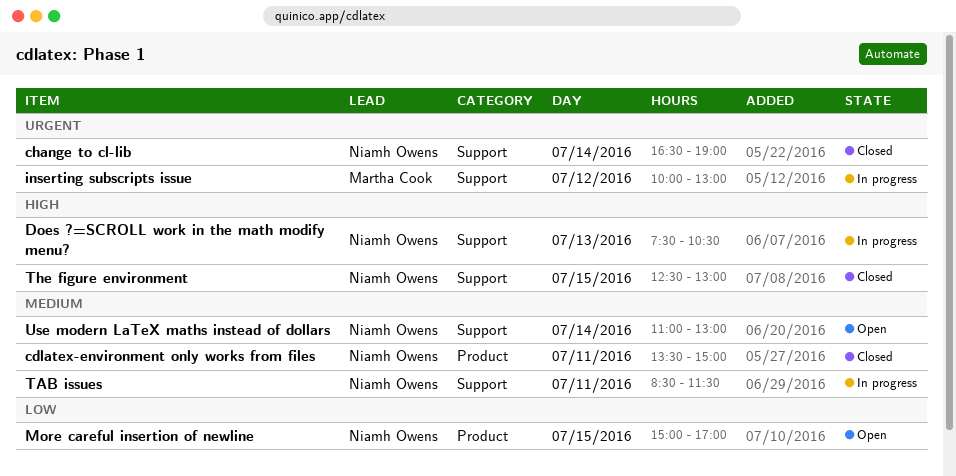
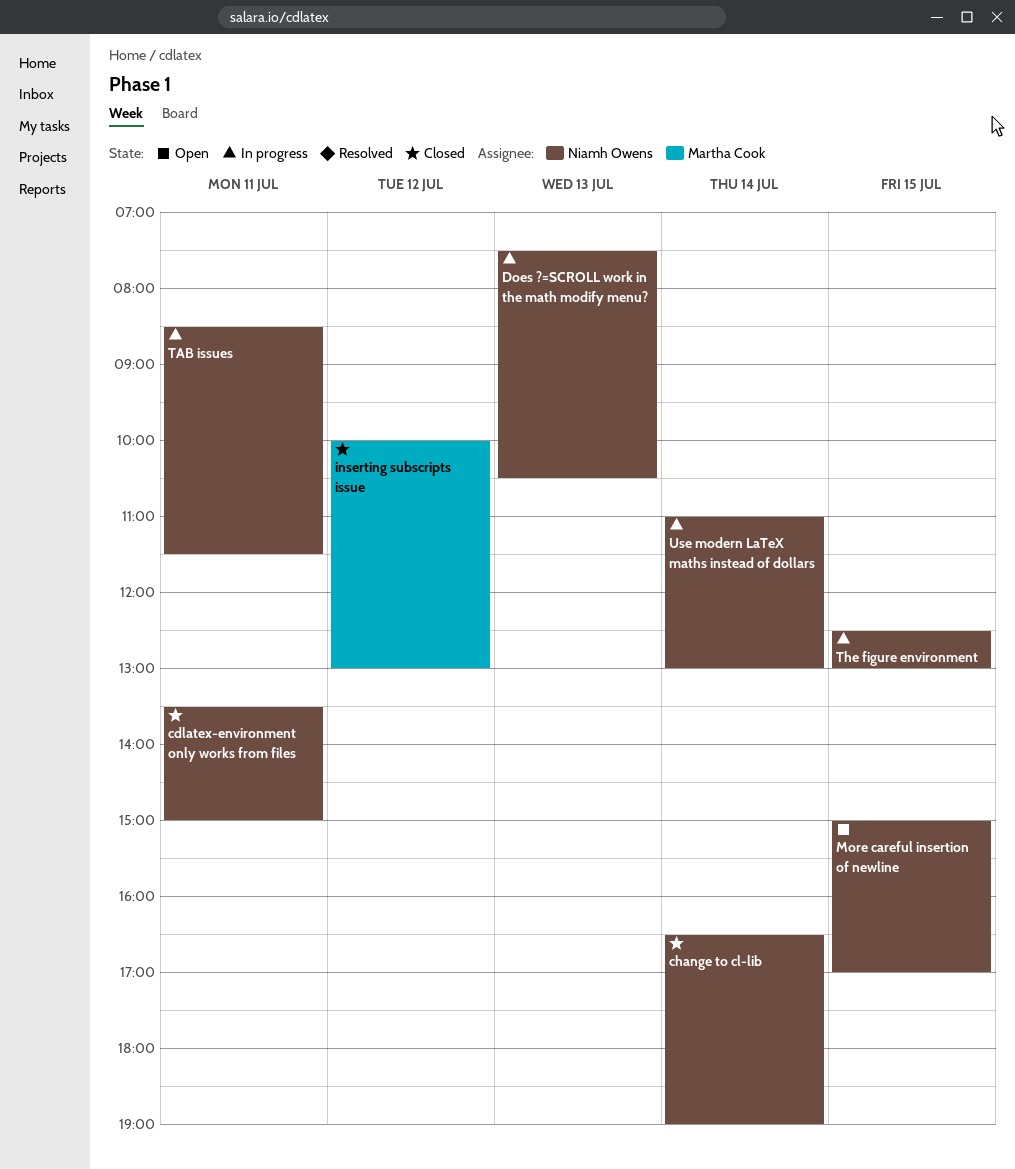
inserting subscripts issue, status: In progress -> Closed
The figure environment, status: Closed -> In progress
Use modern LaTeX maths instead of dollars, status: Open -> In progress

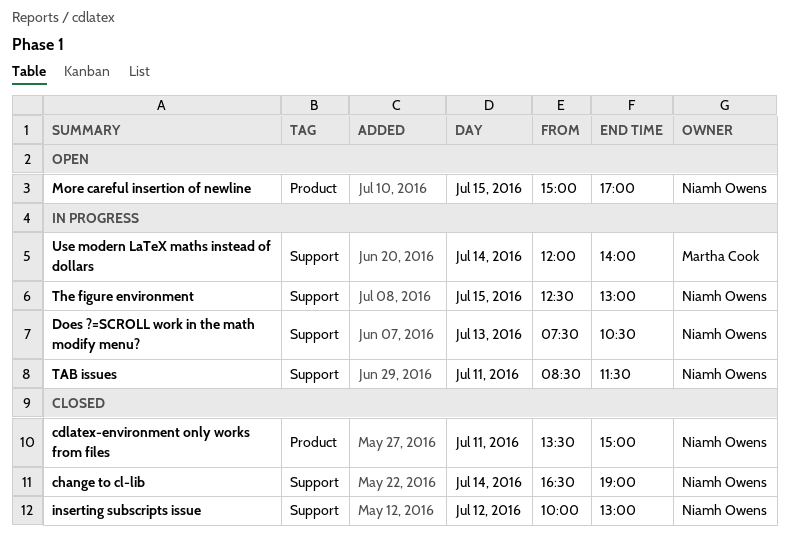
inserting subscripts issue, owner: Martha Cook -> Niamh Owens
Use modern LaTeX maths instead of dollars, owner: Niamh Owens -> Martha Cook
Use modern LaTeX maths instead of dollars, begins: 11:00 -> 12:00
Use modern LaTeX maths instead of dollars, ends: 13:00 -> 14:00

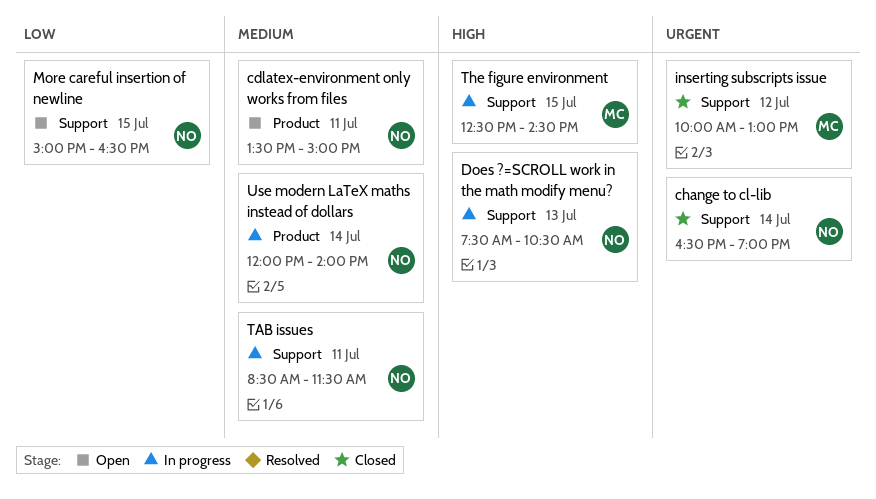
cdlatex-environment only works from files, status: Closed -> Open
inserting subscripts issue, owner: Niamh Owens -> Martha Cook
More careful insertion of newline, label: Product -> Support
More careful insertion of newline, ends: 17:00 -> 16:30
The figure environment, owner: Niamh Owens -> Martha Cook
The figure environment, ends: 13:00 -> 14:30
Use modern LaTeX maths instead of dollars, owner: Martha Cook -> Niamh Owens
Use modern LaTeX maths instead of dollars, label: Support -> Product

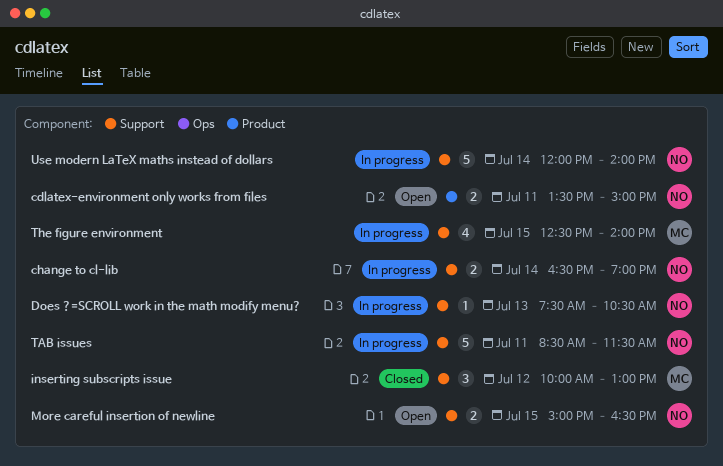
change to cl-lib, status: Closed -> In progress
The figure environment, ends: 14:30 -> 14:00
Use modern LaTeX maths instead of dollars, label: Product -> Support

